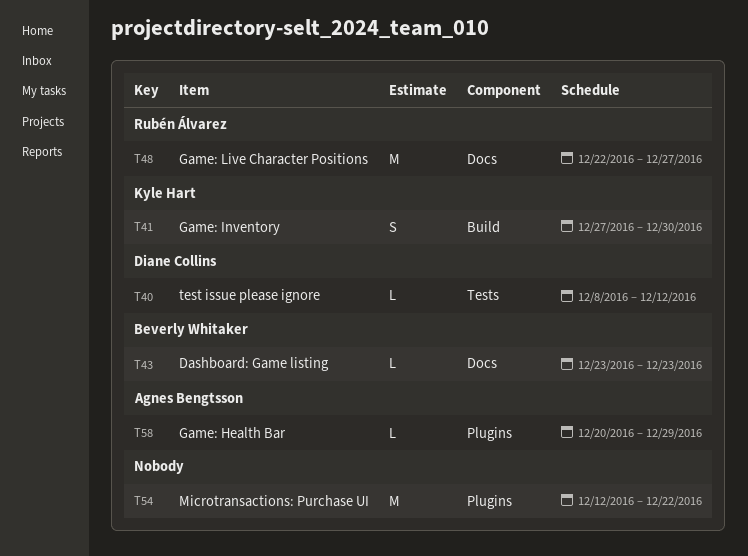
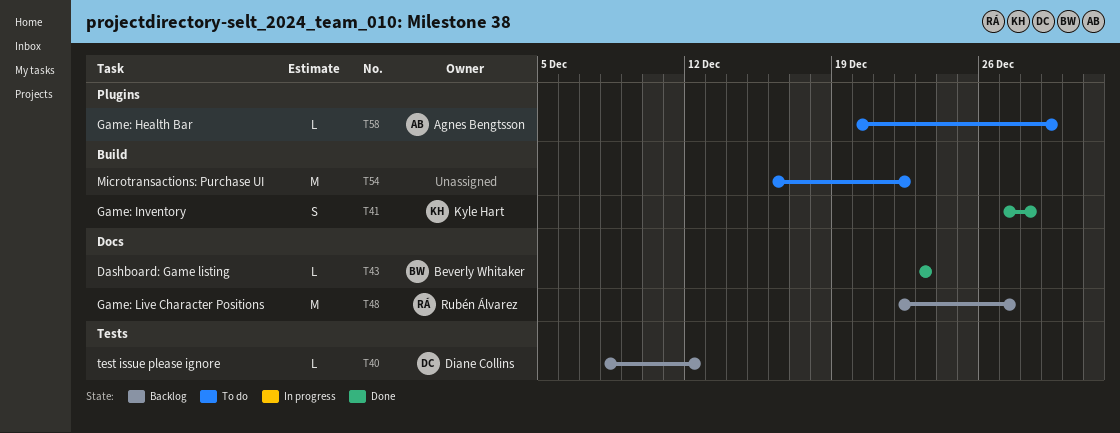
T41, due: Dec 30 -> Dec 28
T54, label: Plugins -> Build
T54, start: Dec 12 -> Dec 16

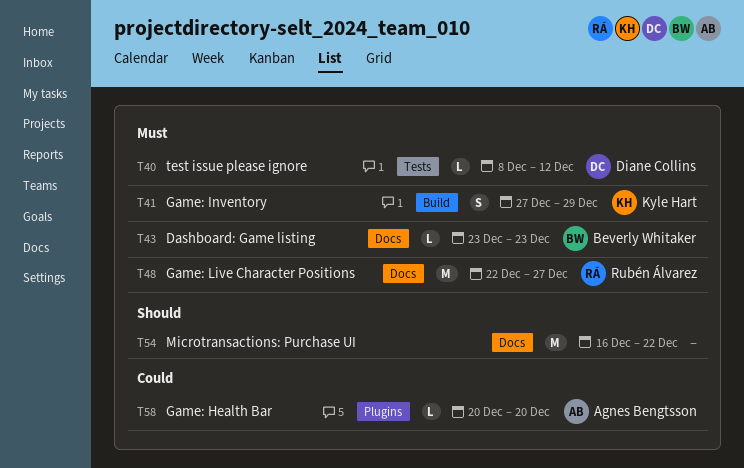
T41, due: Dec 28 -> Dec 29
T54, label: Build -> Docs
T58, due: Dec 29 -> Dec 20

